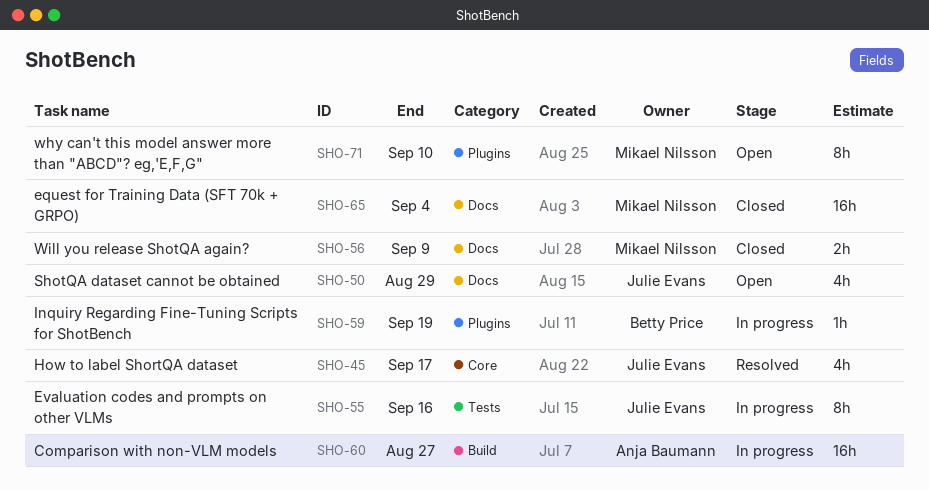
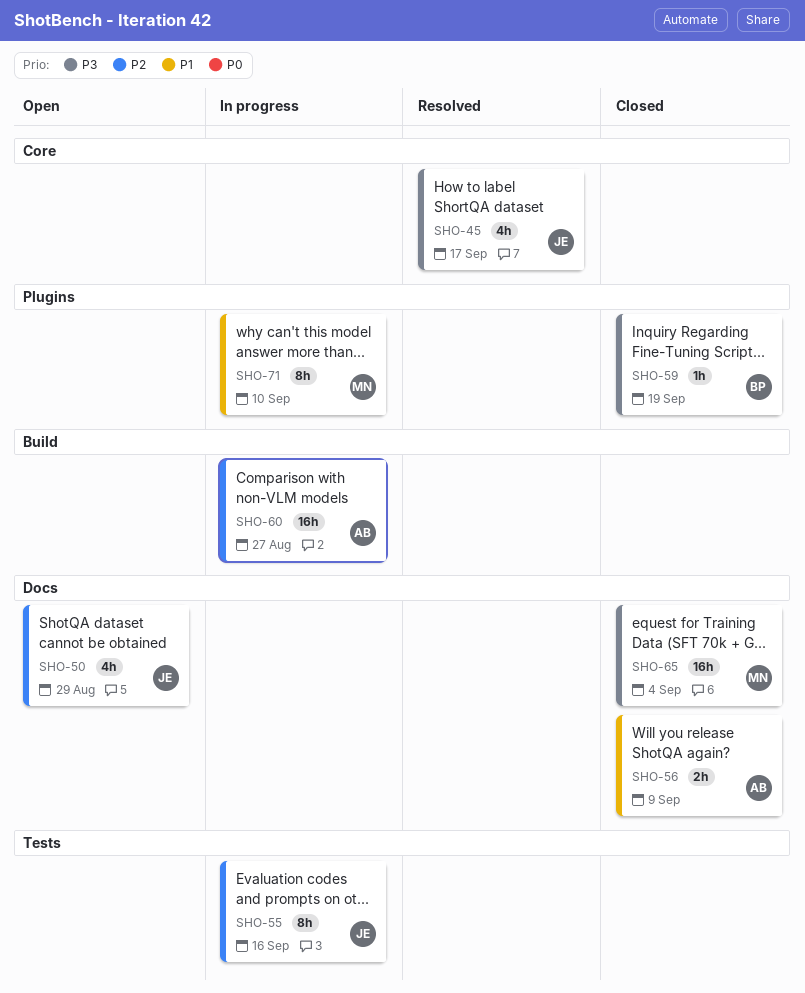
SHO-56, owner: Mikael Nilsson -> Anja Baumann
SHO-59, status: In progress -> Closed
SHO-71, status: Open -> In progress

